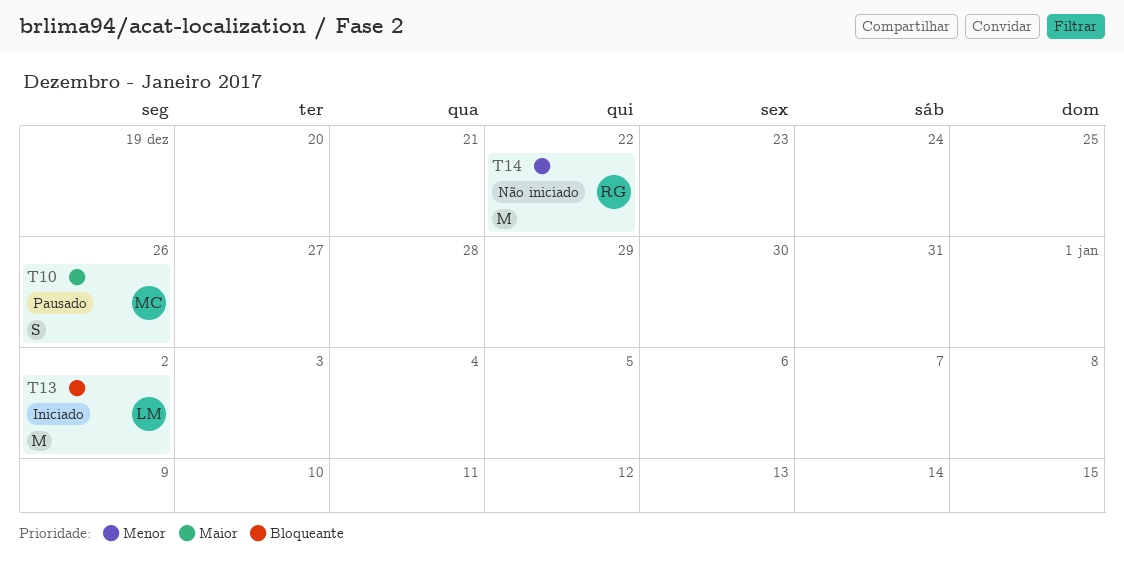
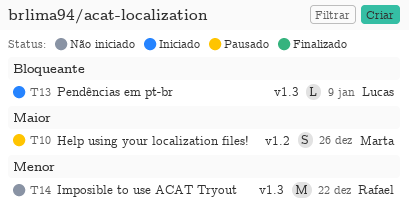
T13, estimate: M -> L
T13, due: Jan 2 -> Jan 9

